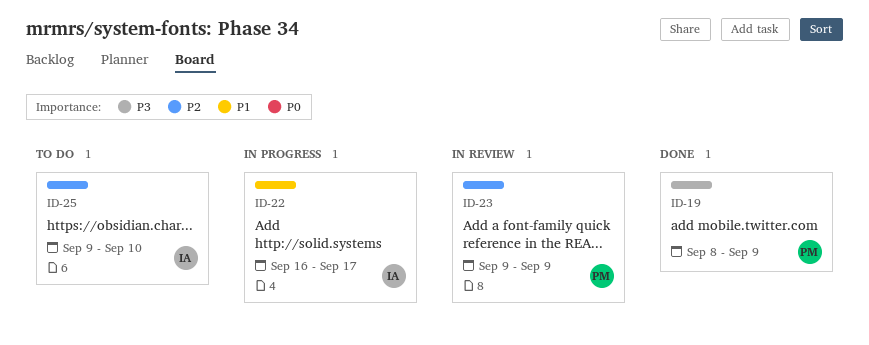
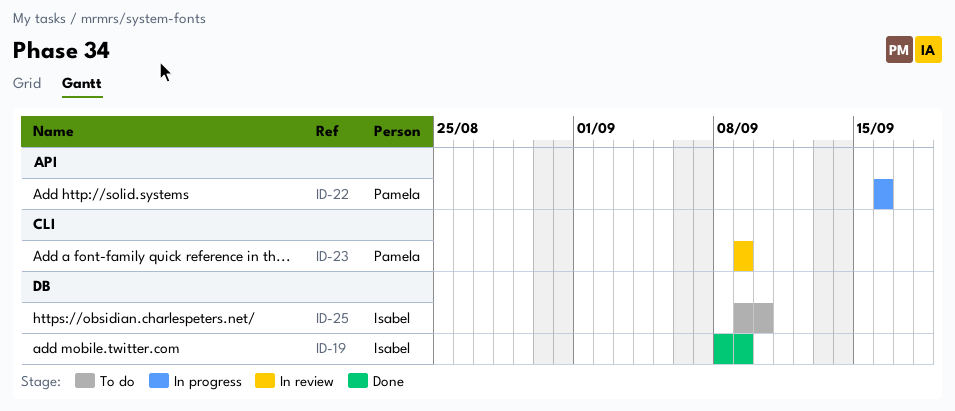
ID-19, owner: Pamela -> Isabel
ID-22, owner: Isabel -> Pamela
ID-22, due: Sep 17 -> Sep 16

